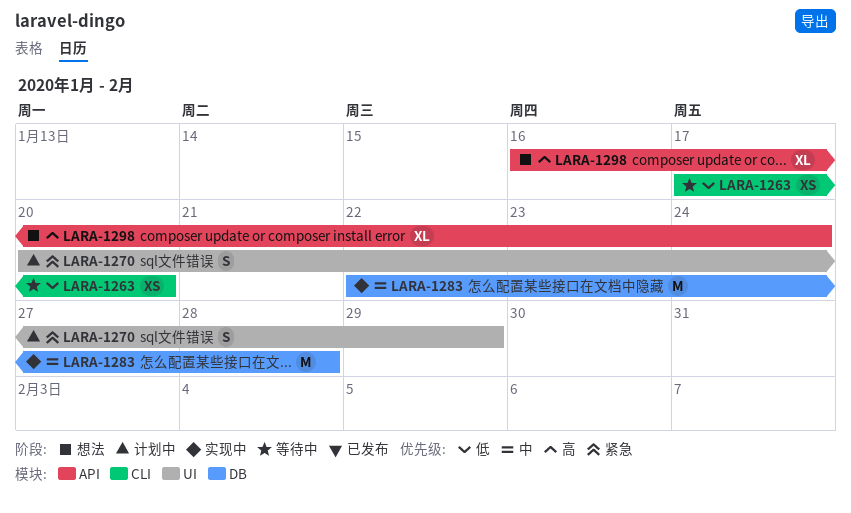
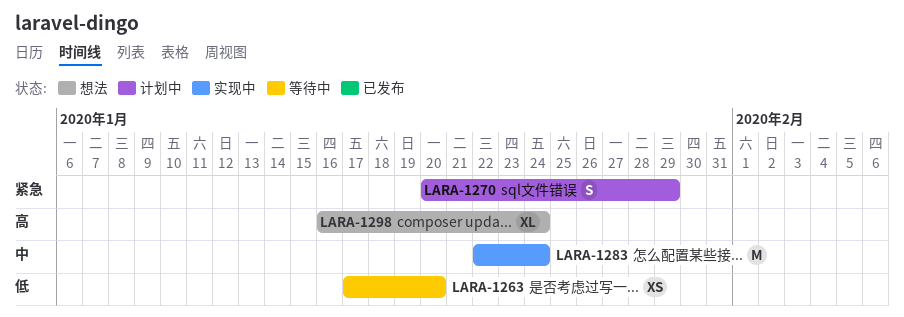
LARA-1283, due: Jan 28 -> Jan 24

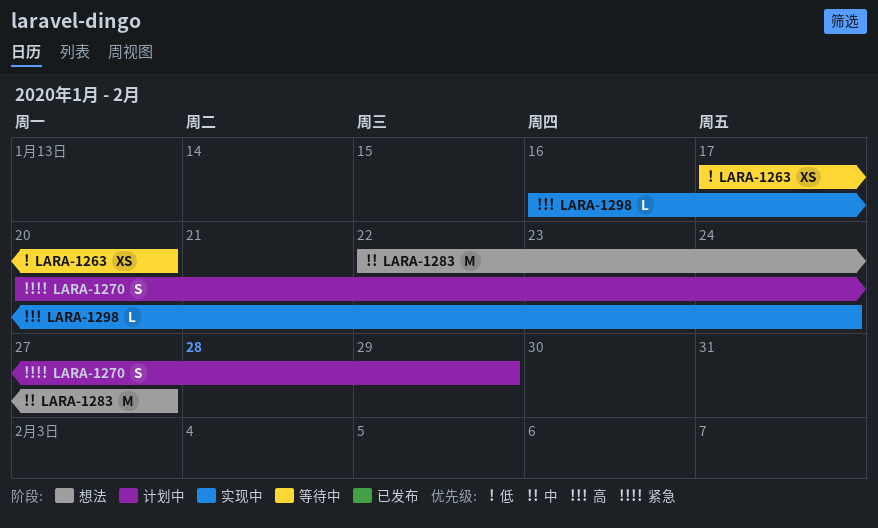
LARA-1283, status: 实现中 -> 想法
LARA-1283, due: Jan 24 -> Jan 27
LARA-1298, status: 想法 -> 实现中
LARA-1298, estimate: XL -> L

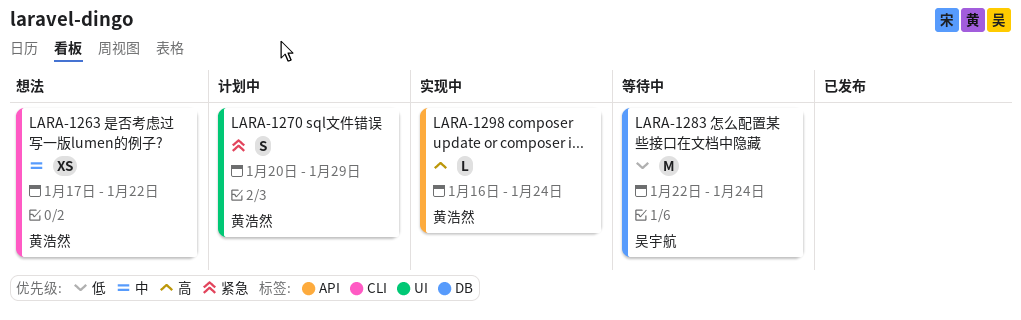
LARA-1263, status: 等待中 -> 想法
LARA-1263, priority: 低 -> 中
LARA-1263, due: Jan 20 -> Jan 22
LARA-1283, status: 想法 -> 等待中
LARA-1283, priority: 中 -> 低
LARA-1283, due: Jan 27 -> Jan 24

